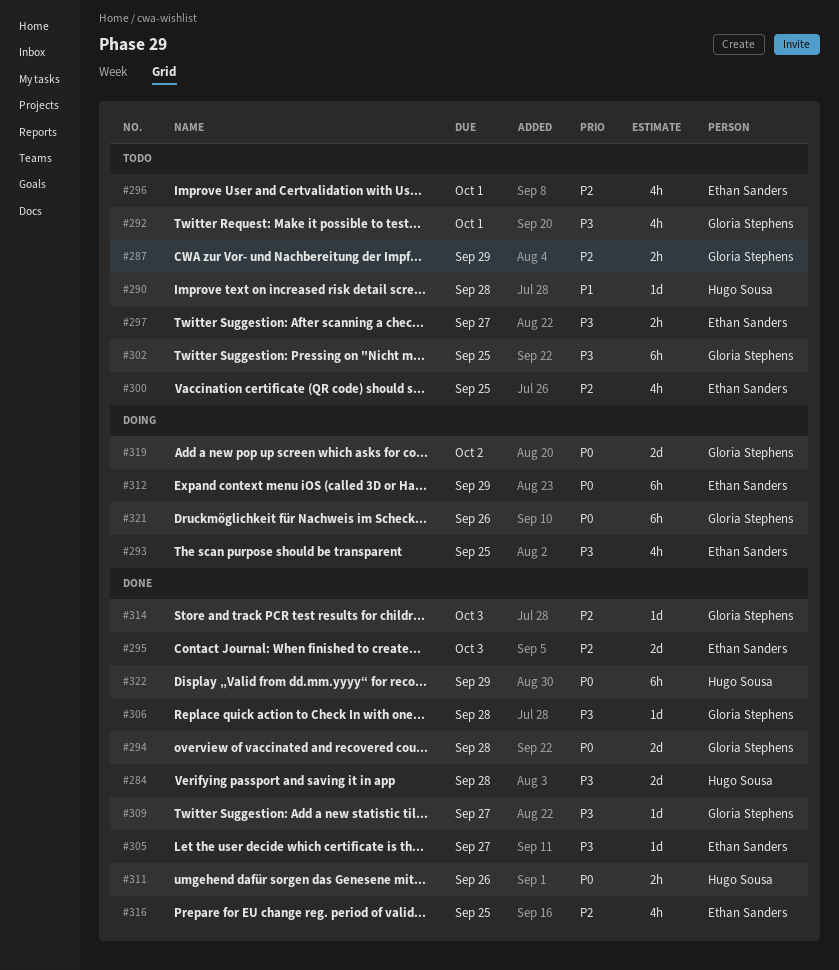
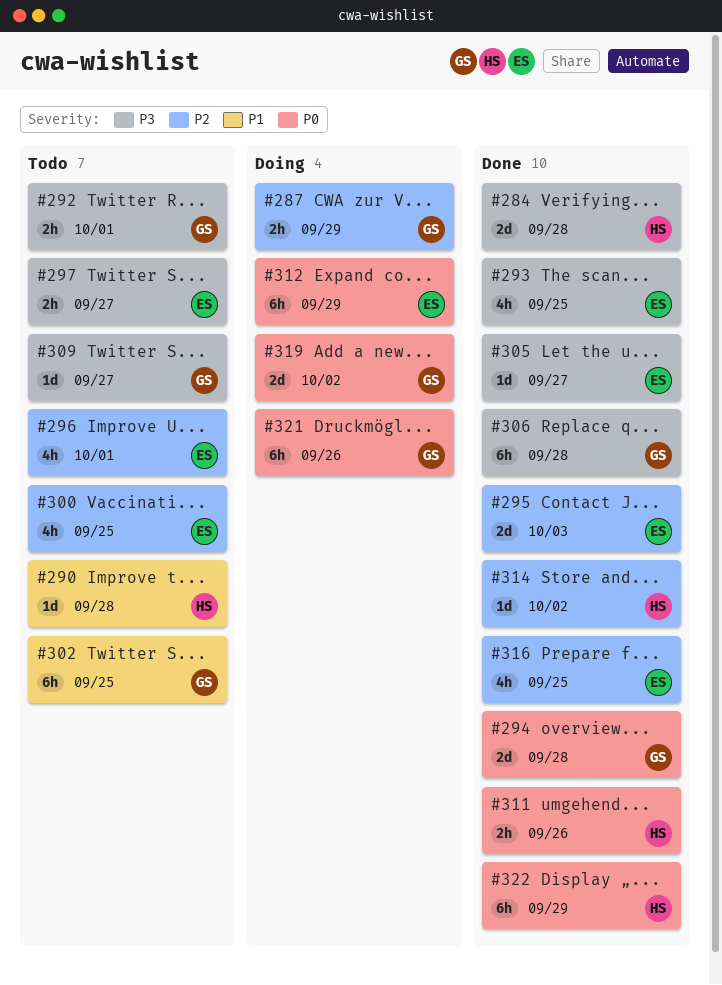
#287, status: Todo -> Doing
#292, estimate: 4h -> 2h
#293, status: Doing -> Done
#302, priority: P3 -> P1
#306, estimate: 1d -> 6h
#309, status: Done -> Todo
#314, owner: Gloria Stephens -> Hugo Sousa
#314, due: Oct 3 -> Oct 2

